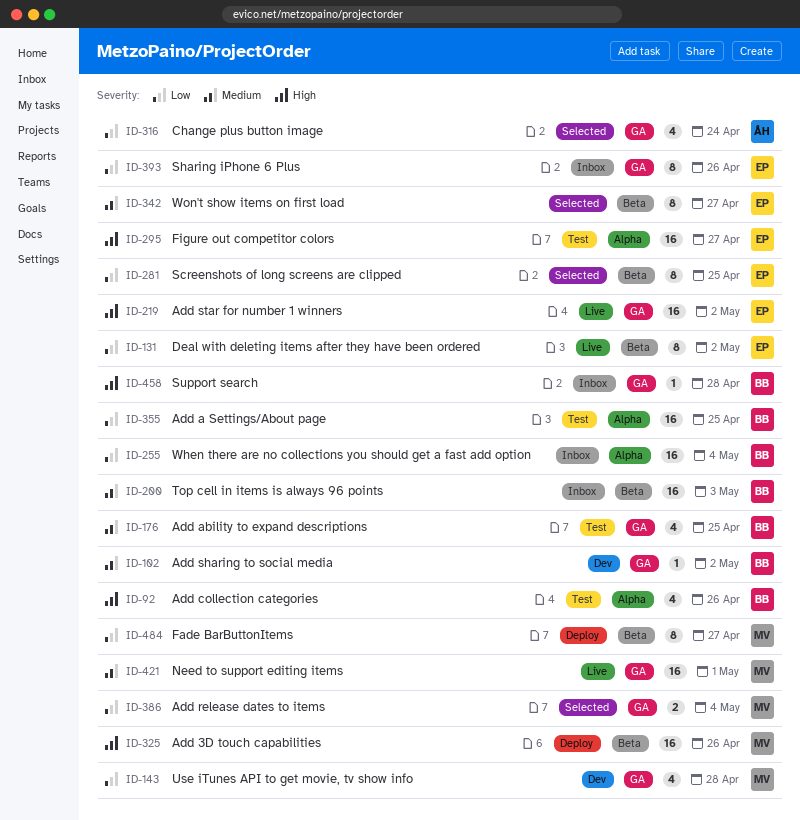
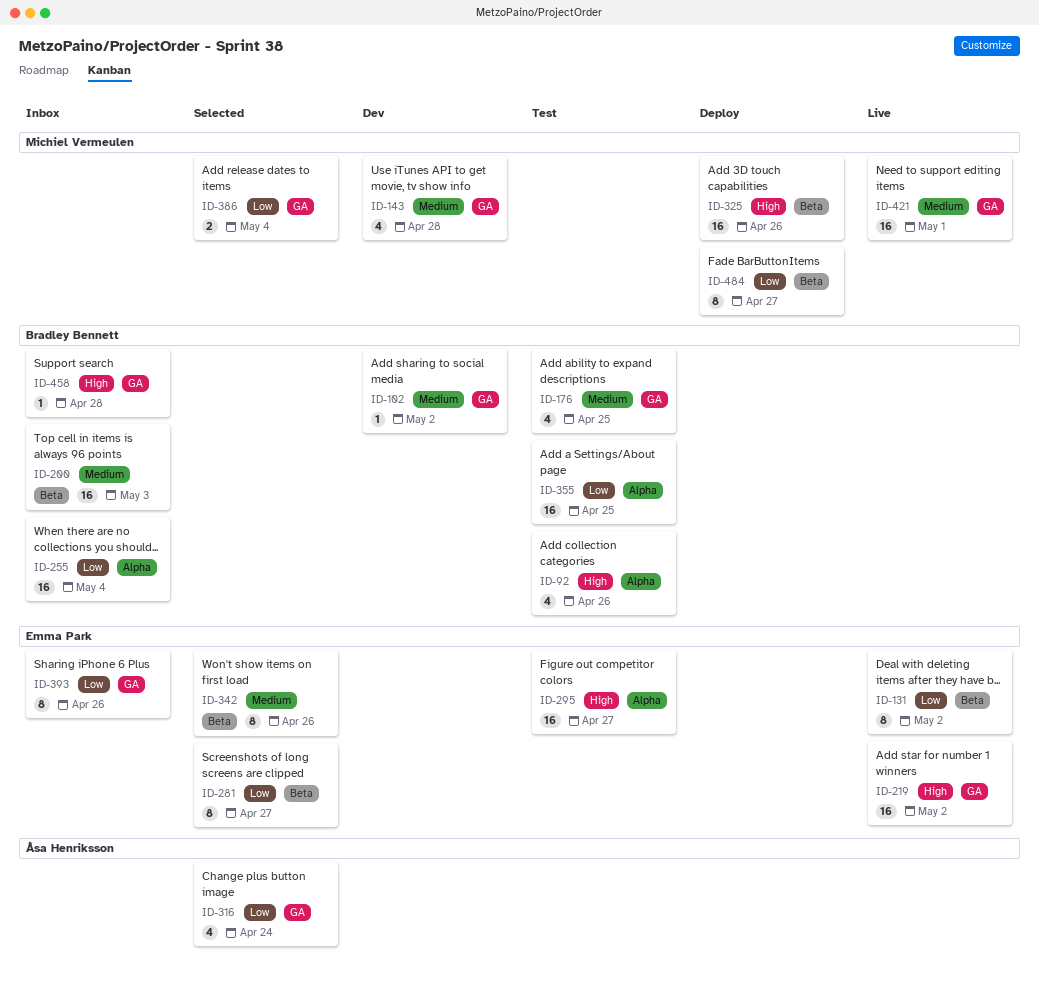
ID-143, priority: Low -> Medium
ID-281, due: Apr 25 -> Apr 27
ID-342, due: Apr 27 -> Apr 26

